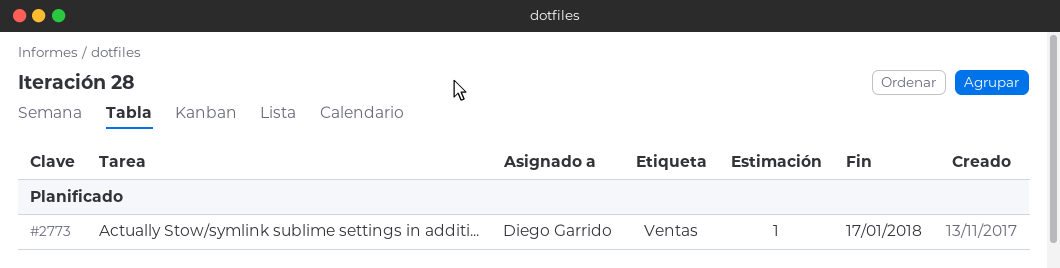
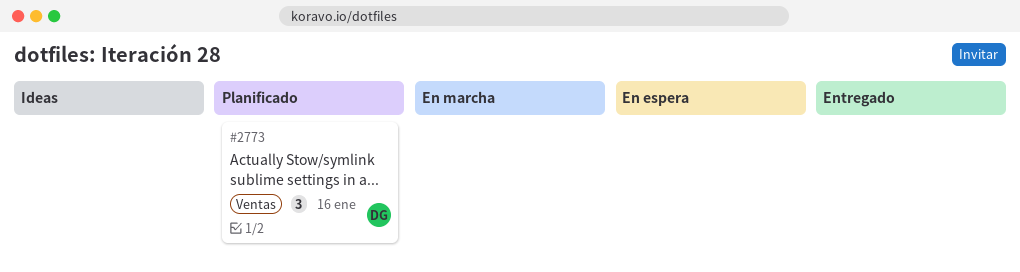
#2773, estimate: 1 -> 3
#2773, due: Jan 17 -> Jan 16

